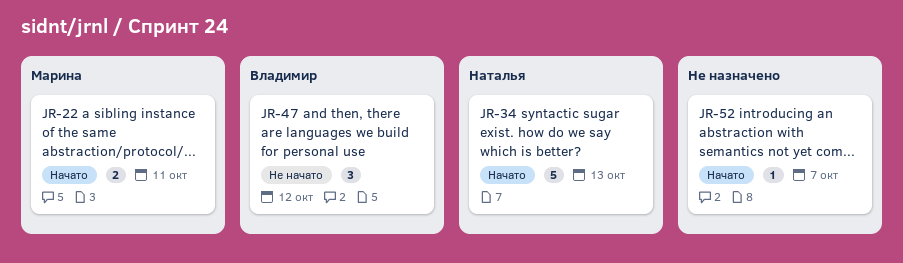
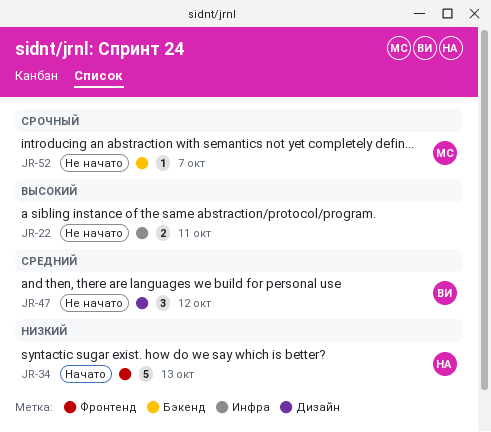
JR-22, status: Начато -> Не начато
JR-22, owner: Марина -> none
JR-52, status: Начато -> Не начато
JR-52, owner: none -> Марина

